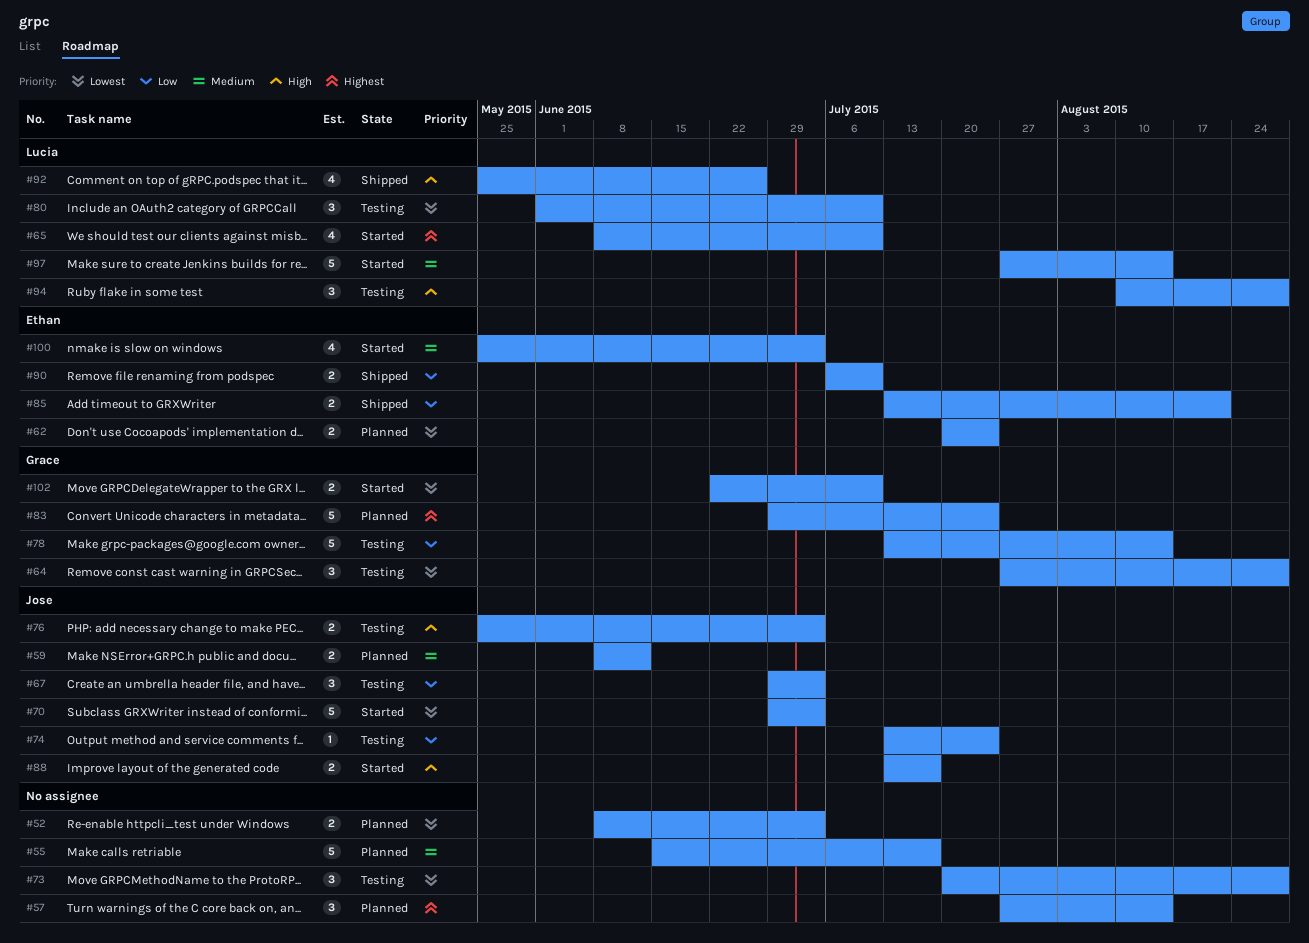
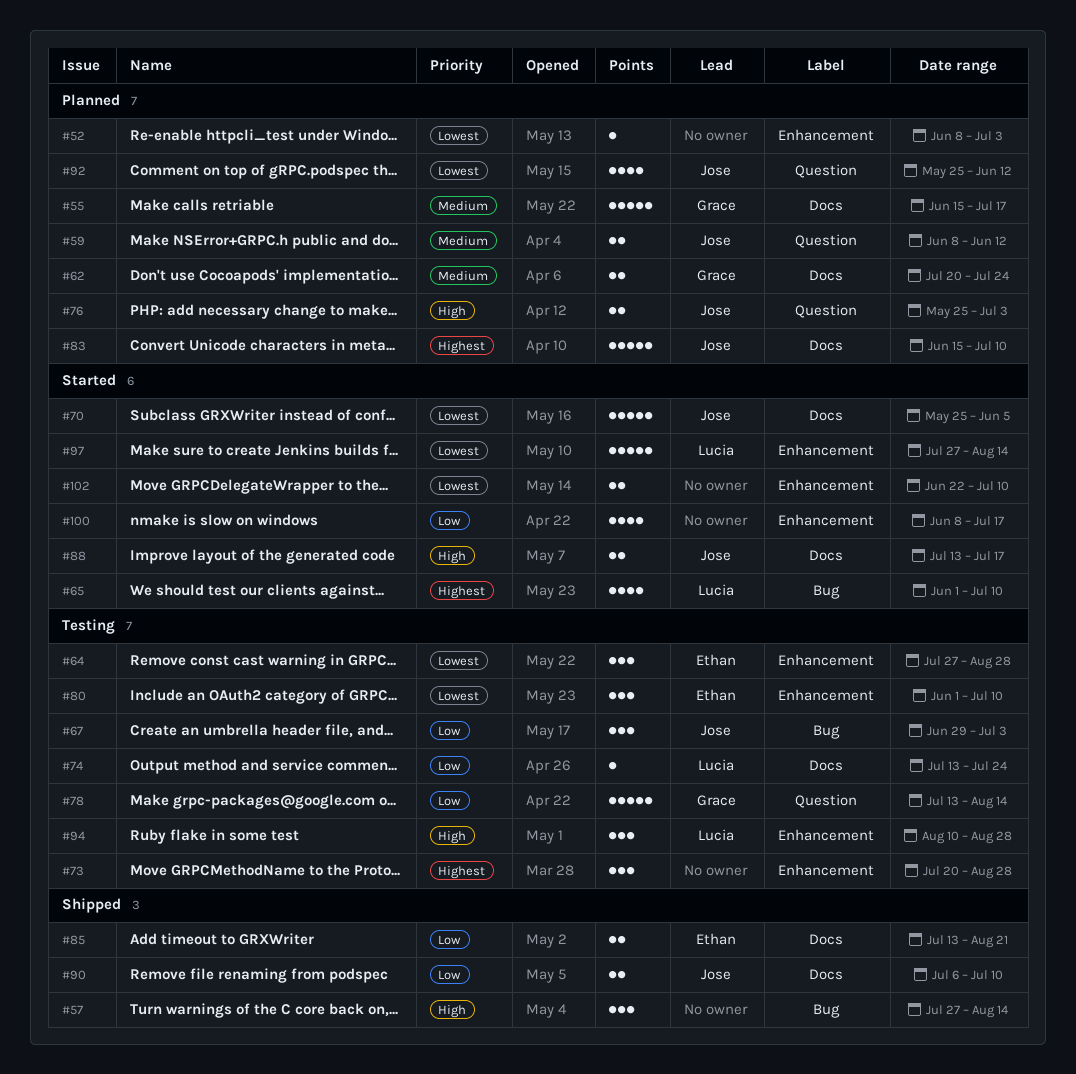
#52, estimate: 2 -> 1
#55, owner: none -> Grace
#57, status: Planned -> Shipped
#57, priority: Highest -> High
#62, owner: Ethan -> Grace
#62, priority: Lowest -> Medium
#64, owner: Grace -> Ethan
#65, start: Jun 8 -> Jun 1
#70, start: Jun 29 -> May 25
#70, due: Jul 3 -> Jun 5
#73, priority: Lowest -> Highest
#74, owner: Jose -> Lucia
#76, status: Testing -> Planned
#80, owner: Lucia -> Ethan
#83, owner: Grace -> Jose
#83, start: Jun 29 -> Jun 15
#83, due: Jul 24 -> Jul 10
#90, owner: Ethan -> Jose
#92, status: Shipped -> Planned
#92, owner: Lucia -> Jose
#92, priority: High -> Lowest
#92, due: Jun 26 -> Jun 12
#97, priority: Medium -> Lowest
#100, owner: Ethan -> none
#100, priority: Medium -> Low
#100, start: May 25 -> Jun 8
#100, due: Jul 3 -> Jul 17
#102, owner: Grace -> none

